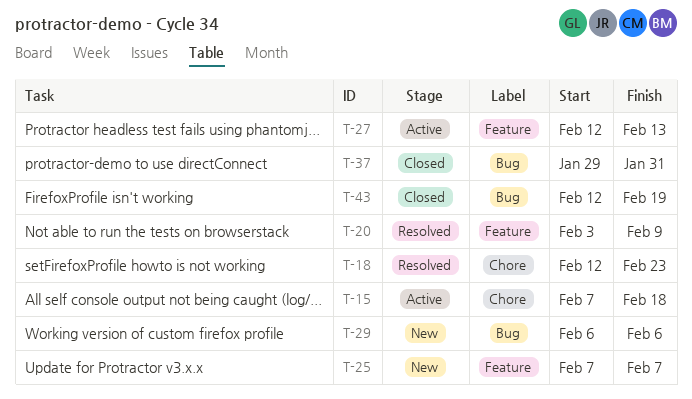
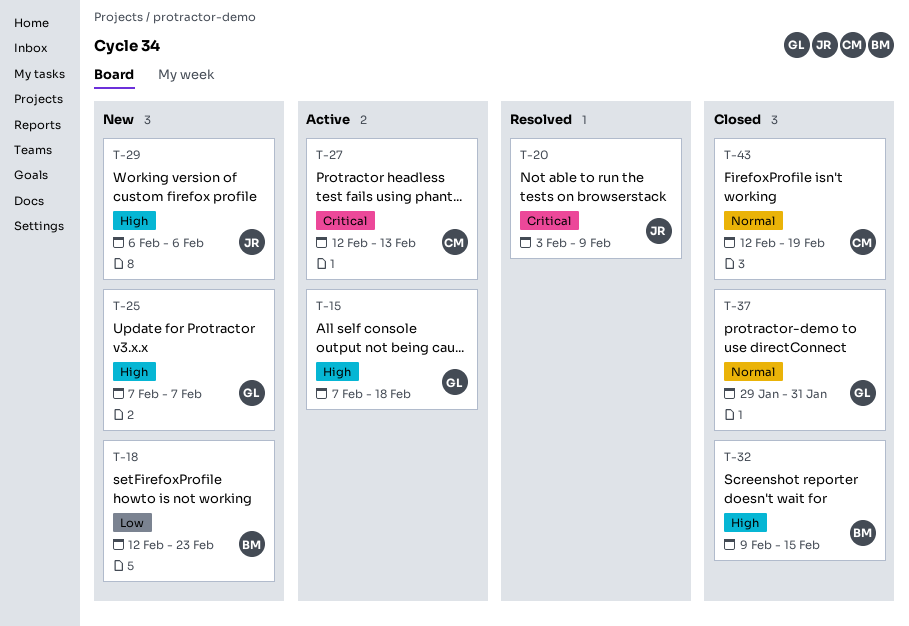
T-18, status: Resolved -> New
T-32: none -> present

